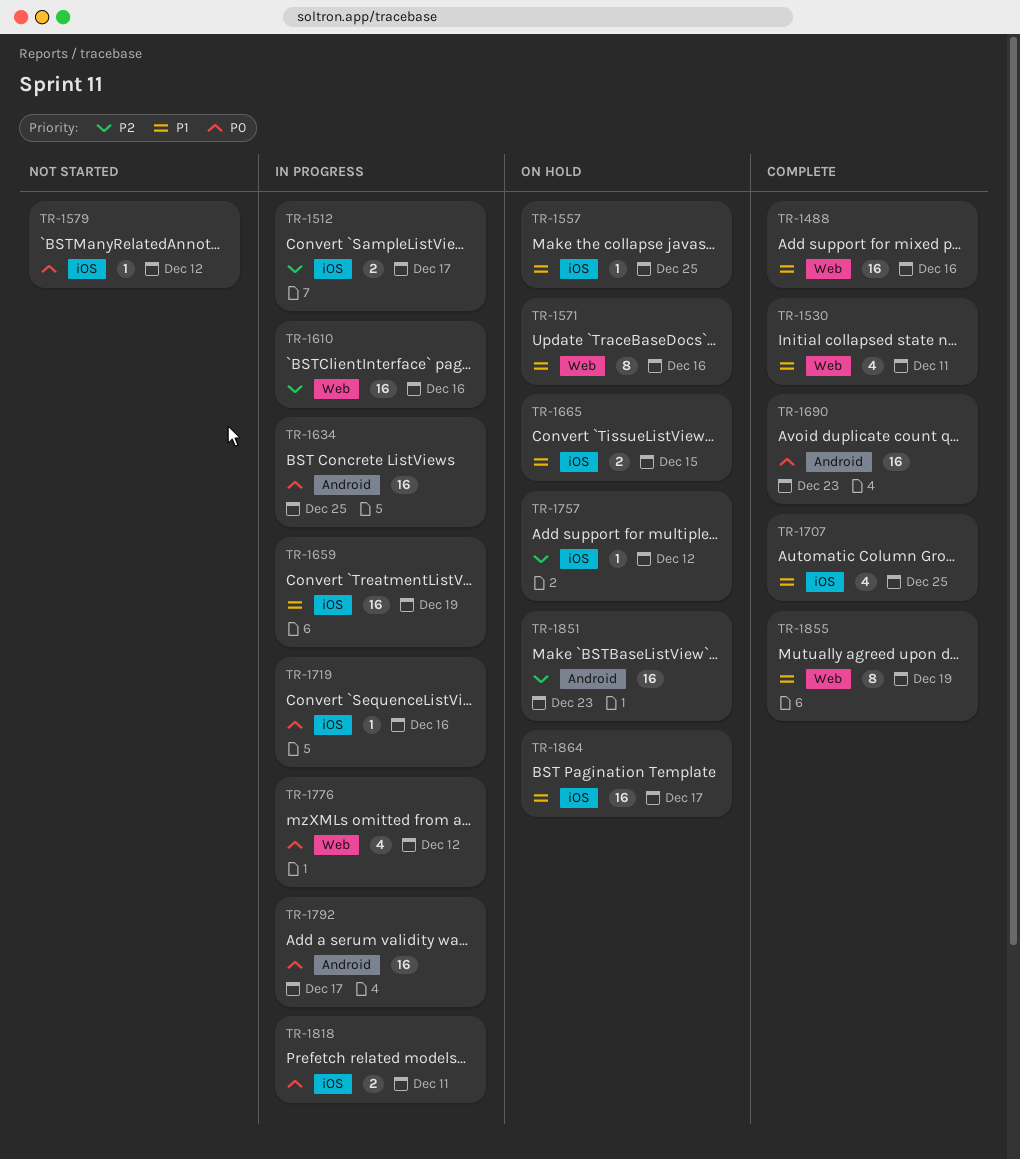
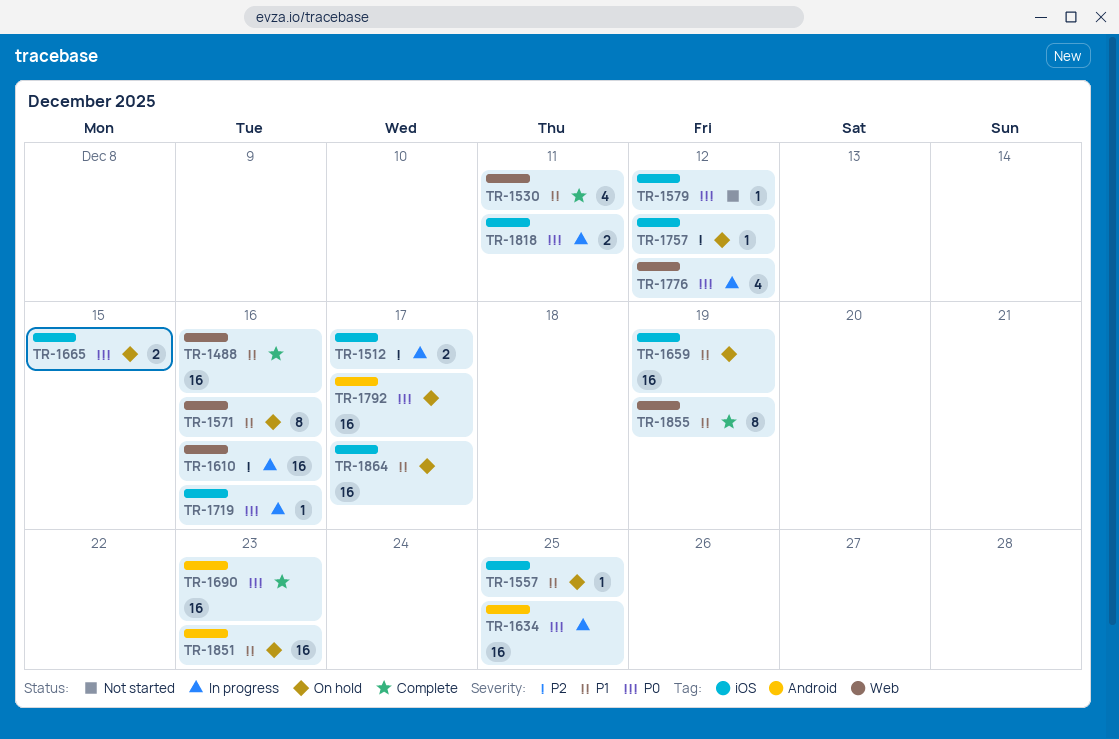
TR-1659, status: In progress -> On hold
TR-1665, priority: P1 -> P0
TR-1707: present -> none
TR-1792, status: In progress -> On hold
TR-1851, priority: P2 -> P1

